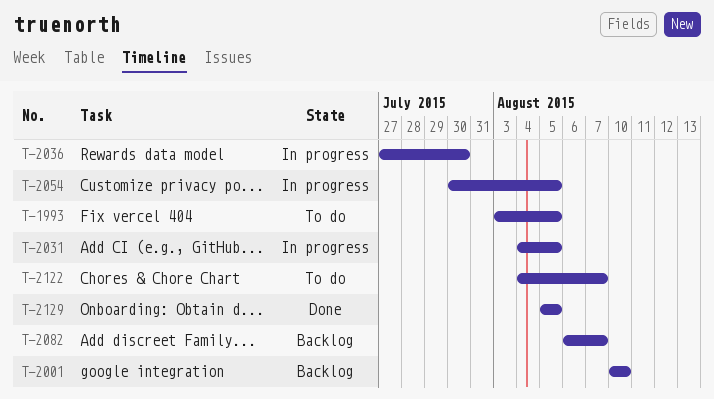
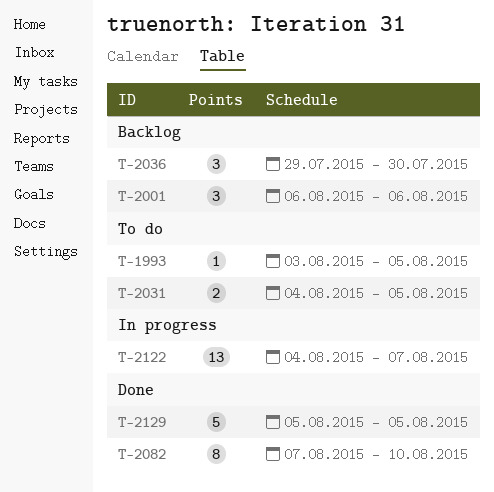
T-2001, start: Aug 10 -> Aug 6
T-2001, due: Aug 10 -> Aug 6
T-2031, status: In progress -> To do
T-2036, status: In progress -> Backlog
T-2036, start: Jul 27 -> Jul 29
T-2054: present -> none
T-2082, status: Backlog -> Done
T-2082, start: Aug 6 -> Aug 7
T-2082, due: Aug 7 -> Aug 10
T-2122, status: To do -> In progress

